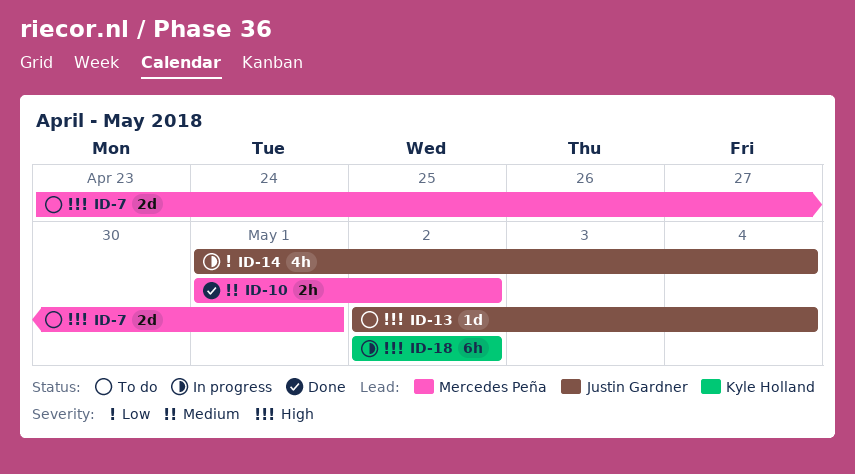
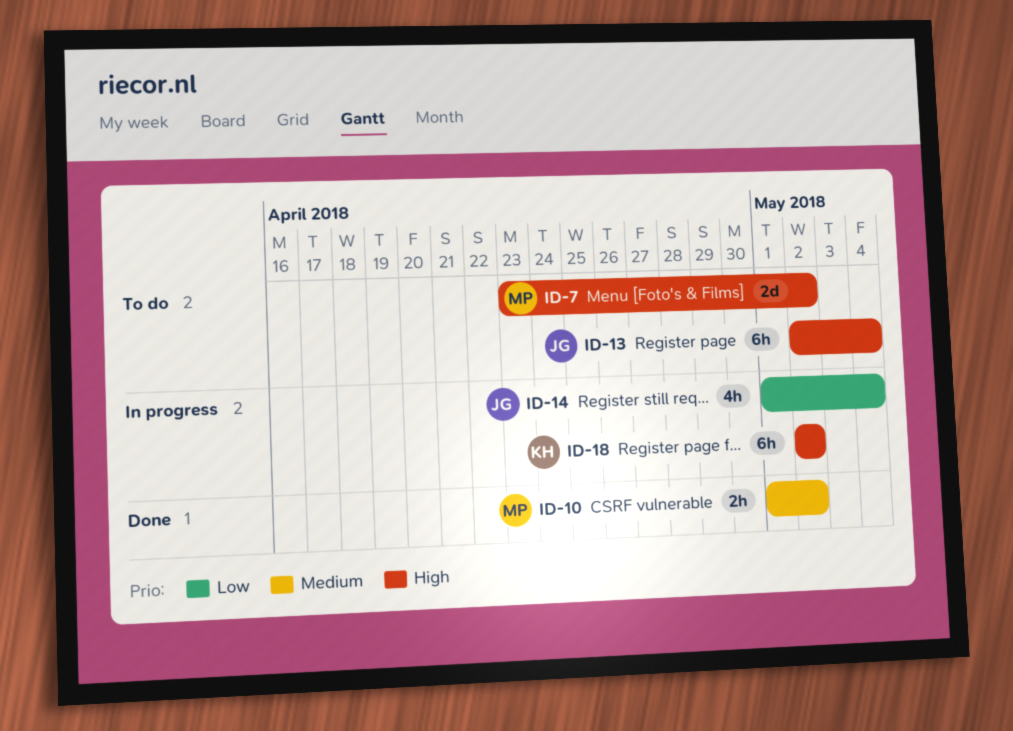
ID-7, due: May 1 -> May 2
ID-13, estimate: 1d -> 6h

